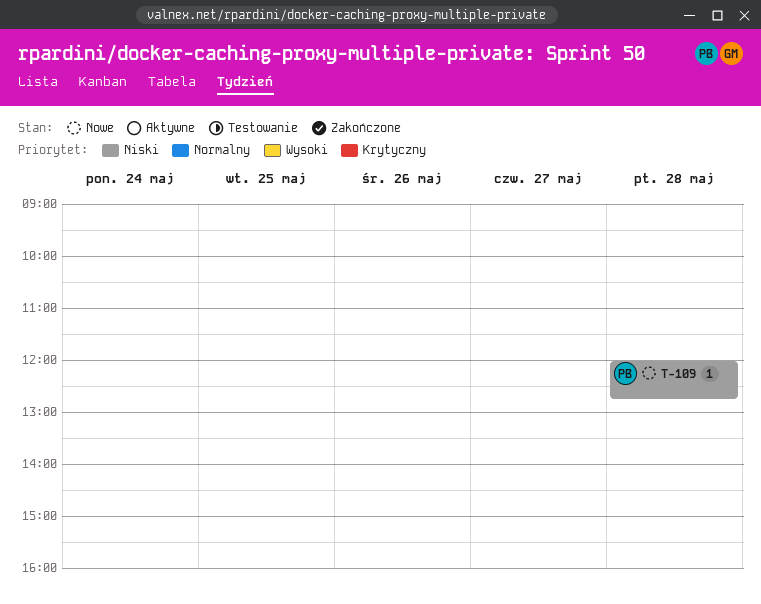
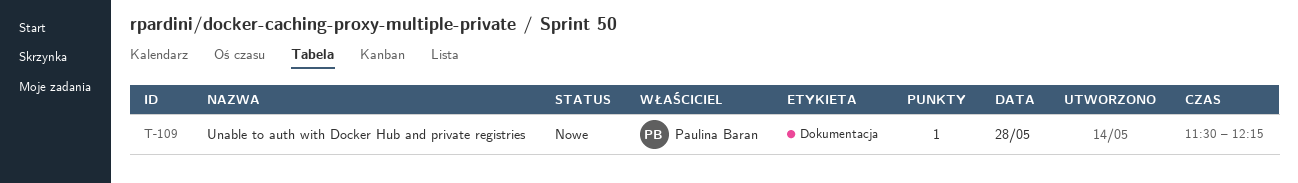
T-109, begins: 12:00 -> 11:30
T-109, ends: 12:45 -> 12:15

